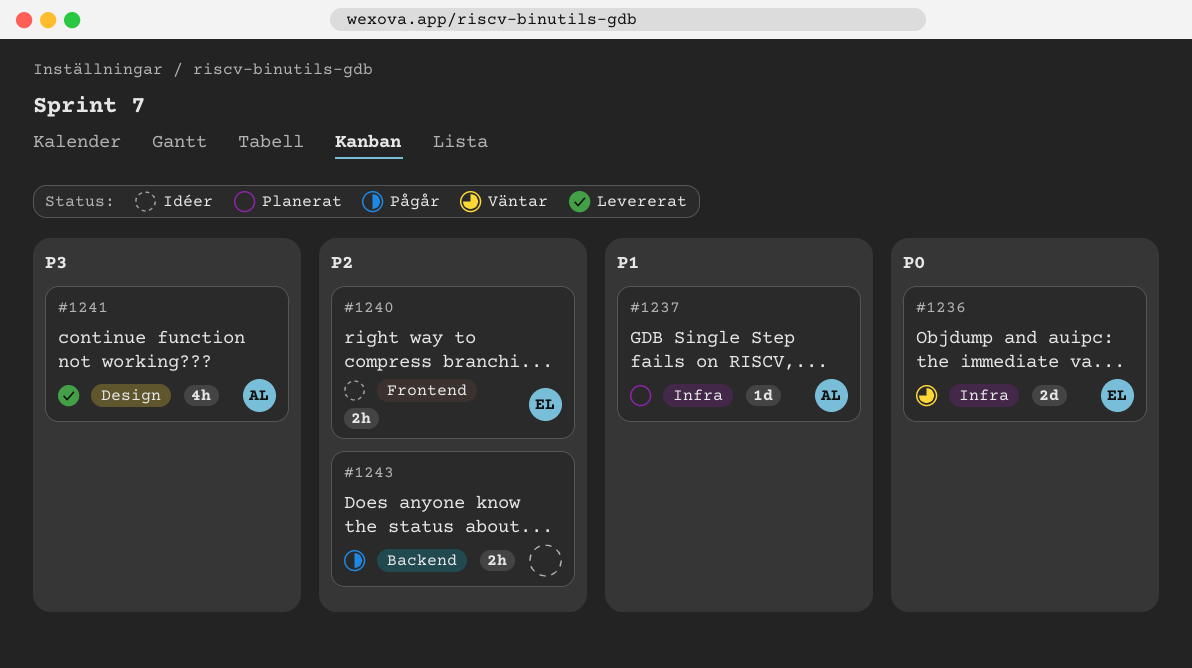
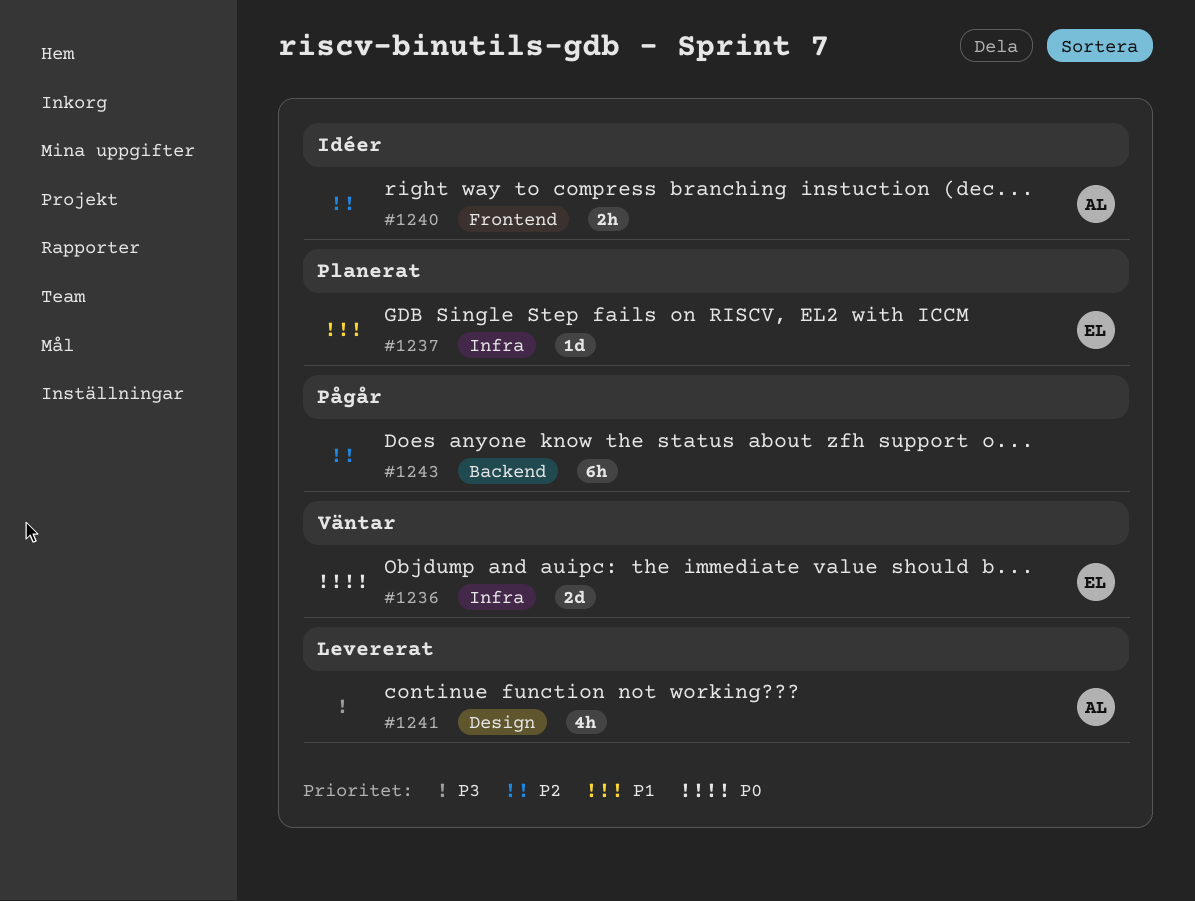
#1237, owner: AL -> EL
#1240, owner: EL -> AL
#1243, estimate: 2h -> 6h

